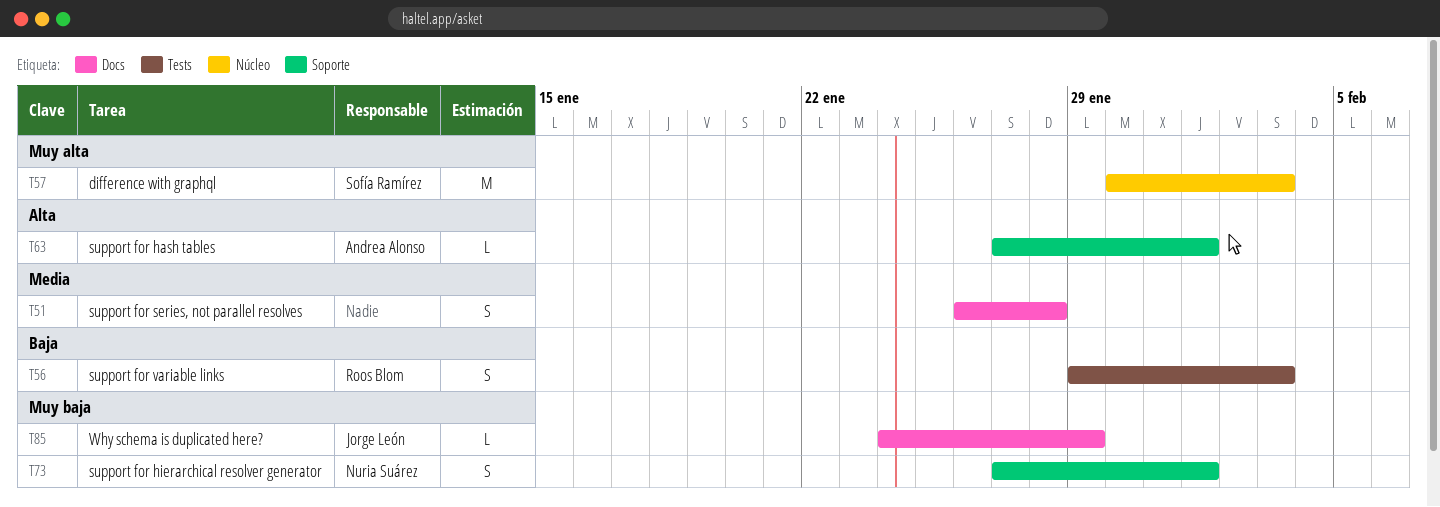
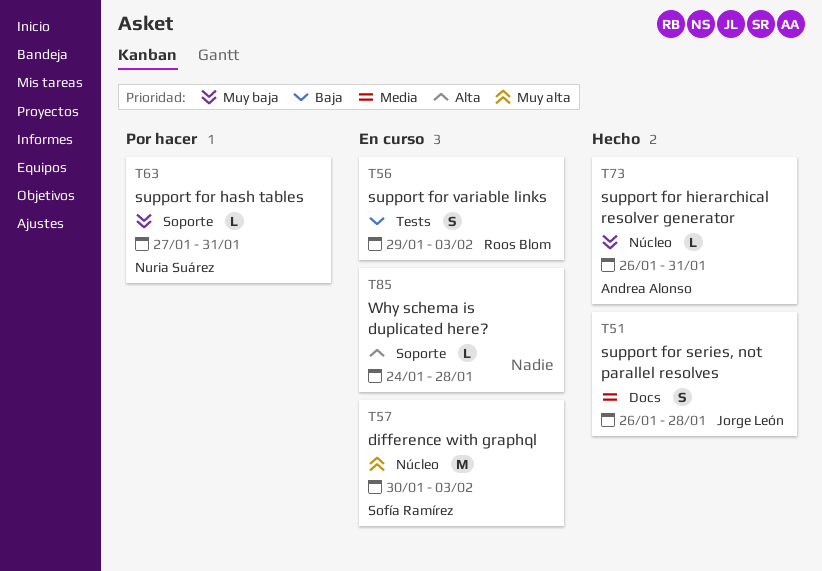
T51, owner: none -> Jorge León
T63, owner: Andrea Alonso -> Nuria Suárez
T63, priority: Alta -> Muy baja
T63, due: Feb 1 -> Jan 31
T73, owner: Nuria Suárez -> Andrea Alonso
T73, label: Soporte -> Núcleo
T73, estimate: S -> L
T73, start: Jan 27 -> Jan 26
T73, due: Feb 1 -> Jan 31
T85, owner: Jorge León -> none
T85, priority: Muy baja -> Alta
T85, label: Docs -> Soporte
T85, due: Jan 29 -> Jan 28

